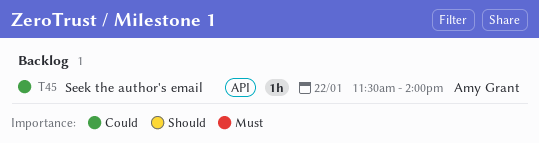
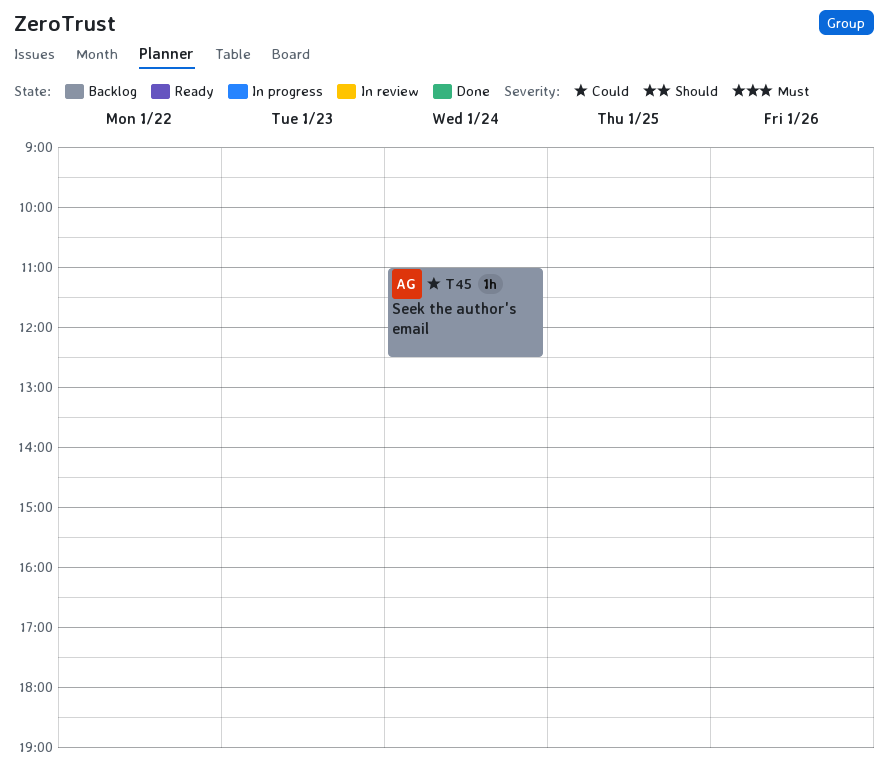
T45, day: Jan 22 -> Jan 24
T45, begins: 11:30 -> 11:00
T45, ends: 14:00 -> 12:30

